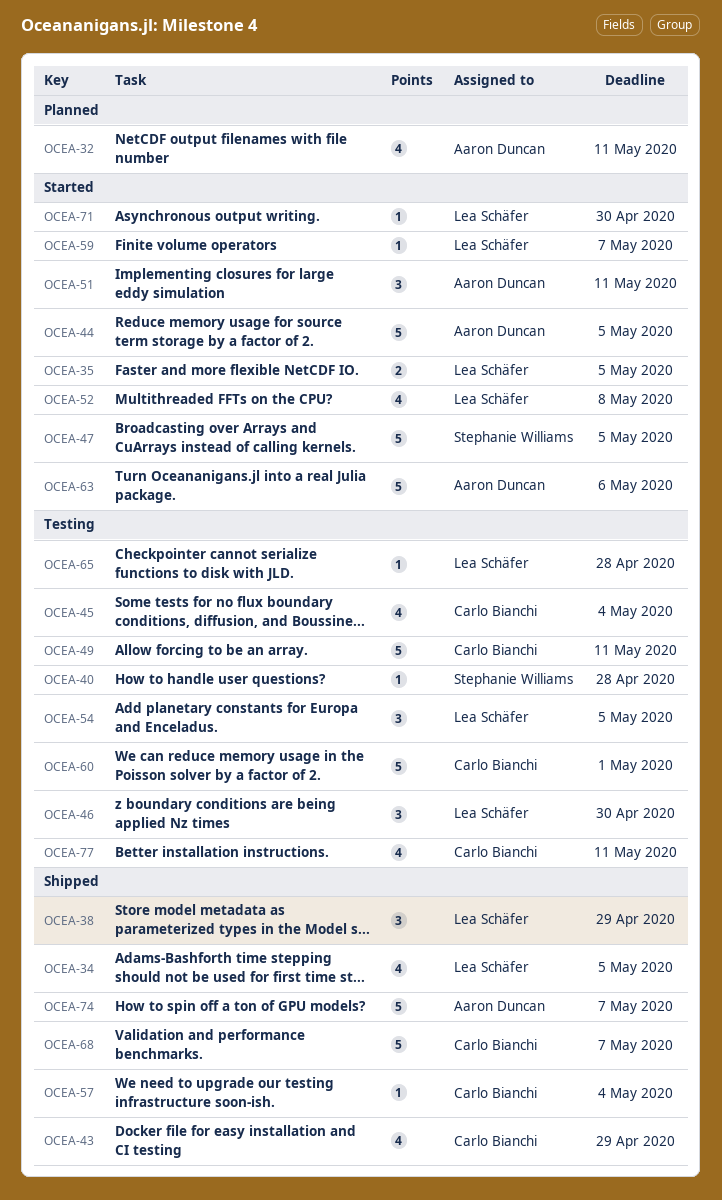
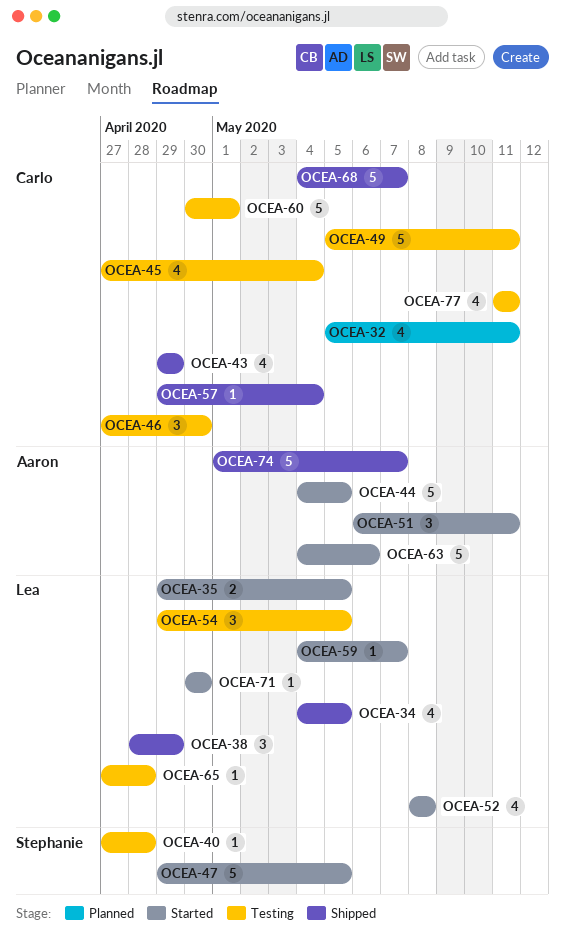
OCEA-32, owner: Aaron Duncan -> Carlo Bianchi
OCEA-46, owner: Lea Schäfer -> Carlo Bianchi

